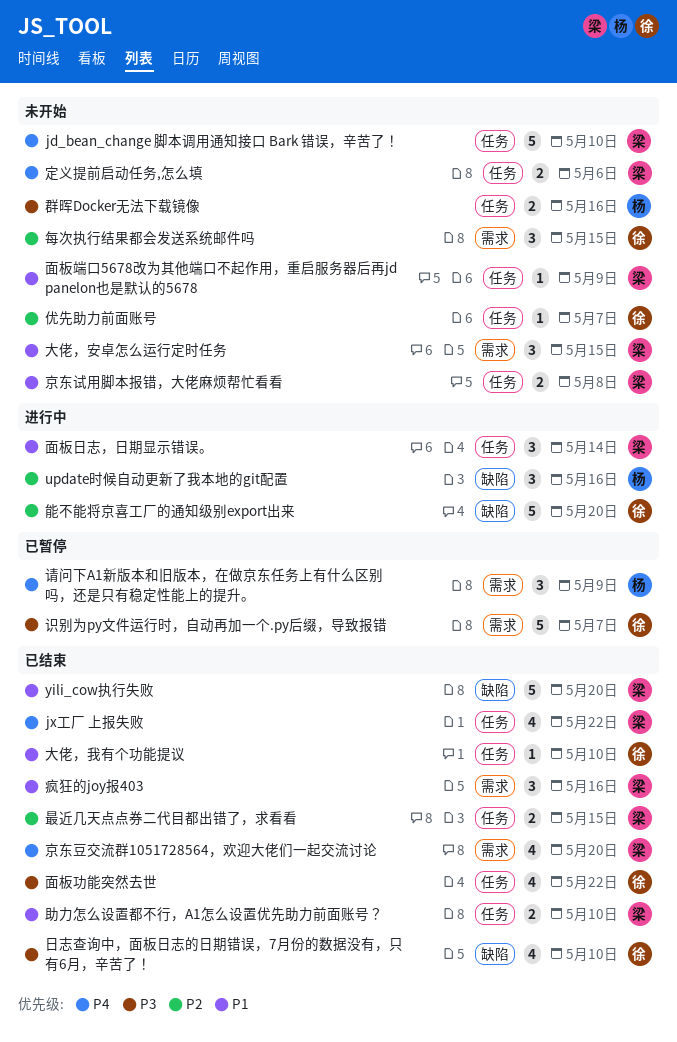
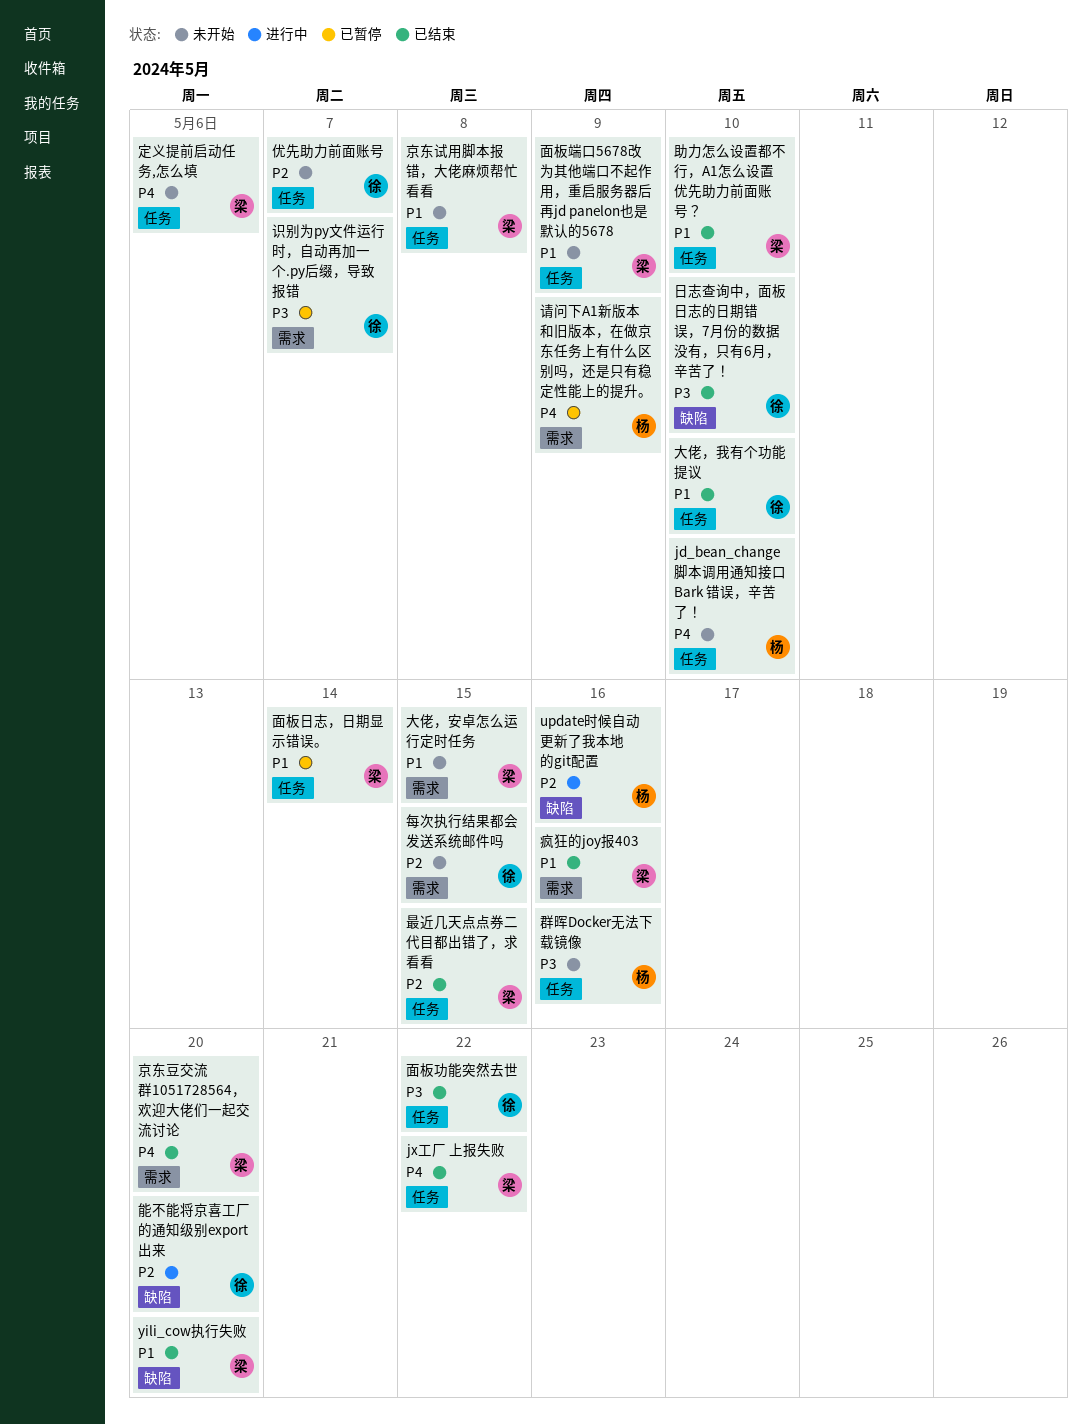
jd_bean_change 脚本调用通知接口 Bark 错误，辛苦了！, owner: 梁 -> 杨
面板日志，日期显示错误。, status: 进行中 -> 已暂停

